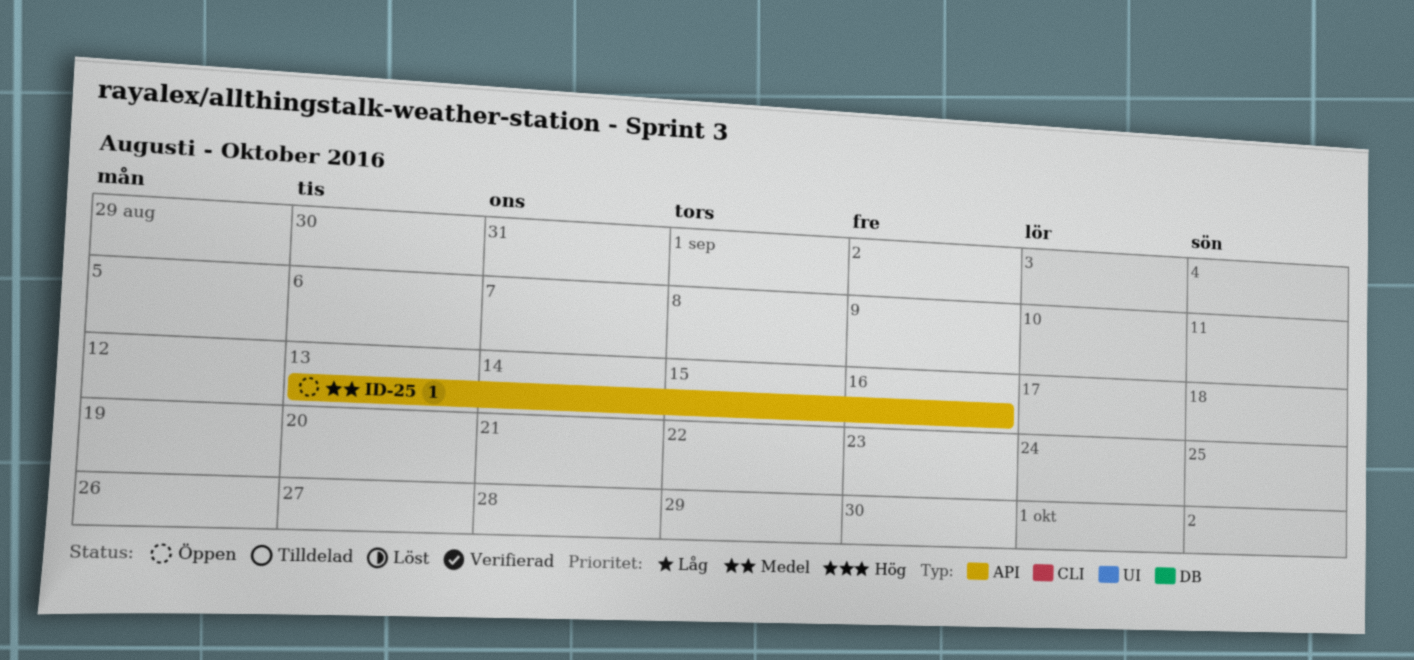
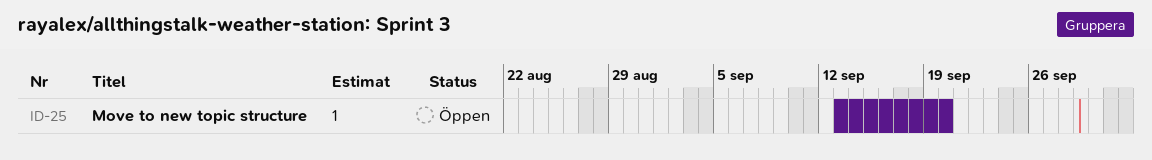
ID-25, due: Sep 16 -> Sep 20

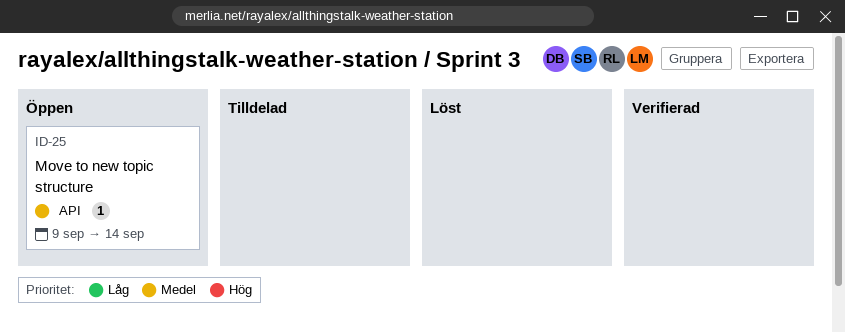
ID-25, start: Sep 13 -> Sep 9
ID-25, due: Sep 20 -> Sep 14

